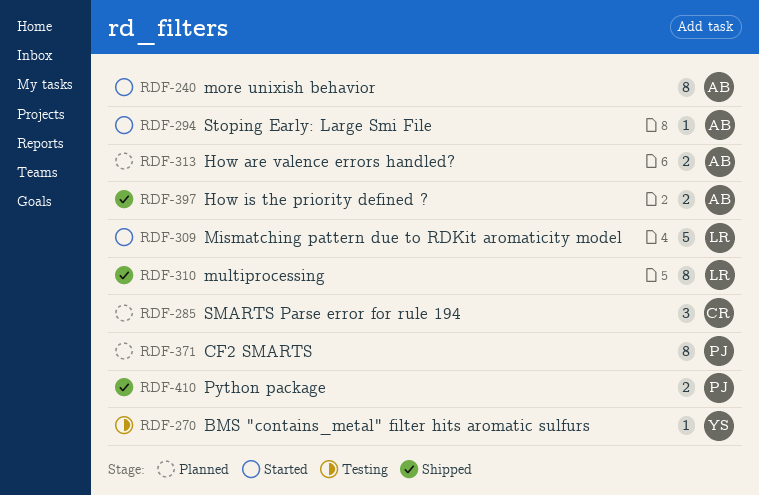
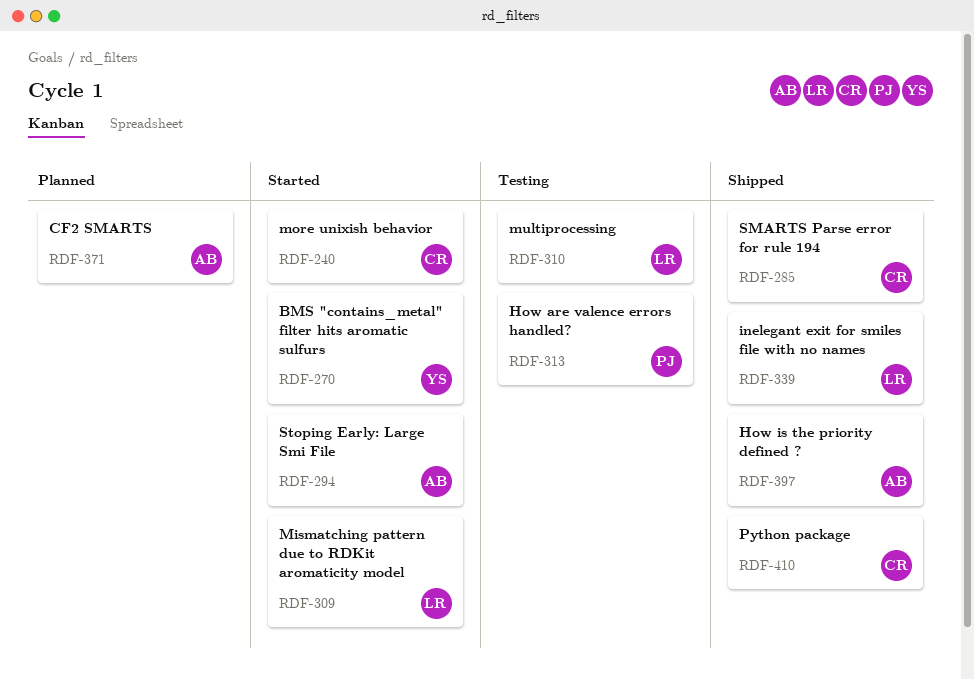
RDF-240, owner: AB -> CR
RDF-270, status: Testing -> Started
RDF-285, status: Planned -> Shipped
RDF-310, status: Shipped -> Testing
RDF-313, status: Planned -> Testing
RDF-313, owner: AB -> PJ
RDF-339: none -> present
RDF-371, owner: PJ -> AB
RDF-410, owner: PJ -> CR

